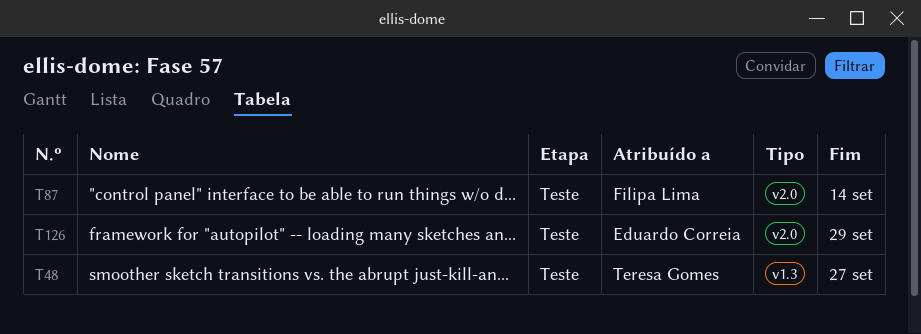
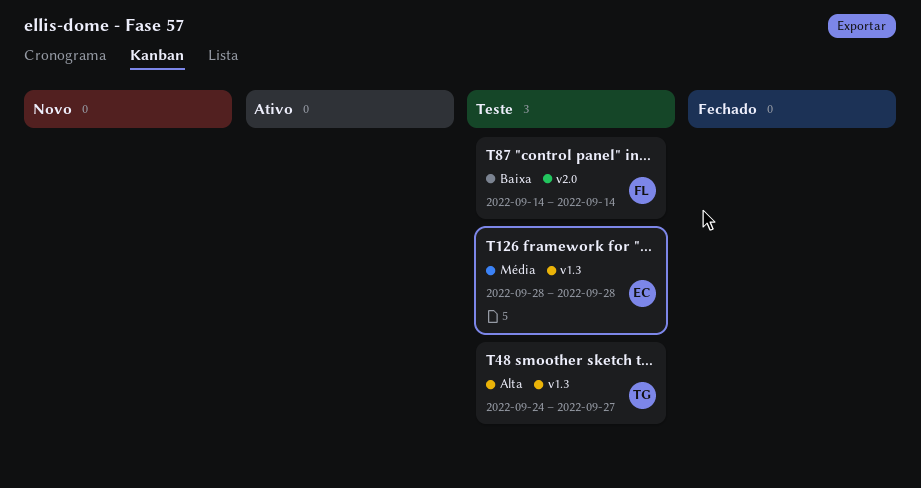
T126, label: v2.0 -> v1.3
T126, due: Sep 29 -> Sep 28

